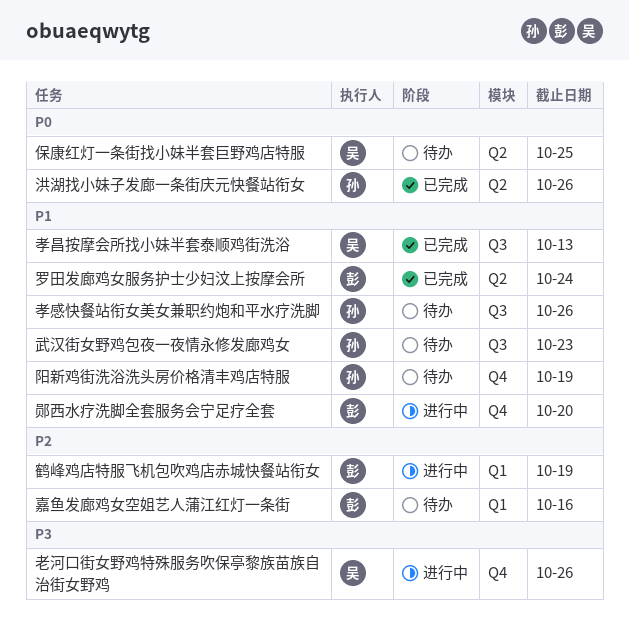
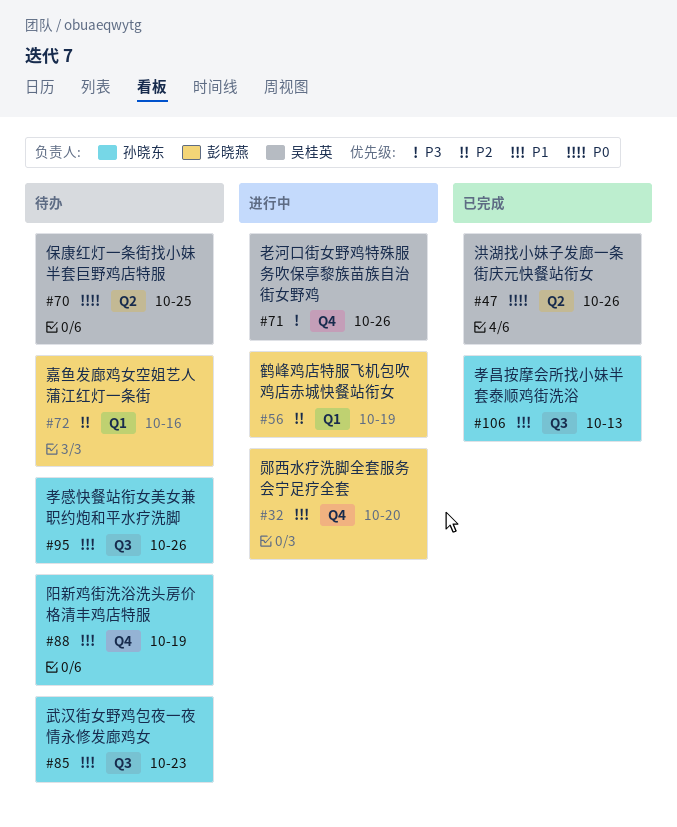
孝昌按摩会所找小妹半套泰顺鸡街洗浴, owner: 吴桂英 -> 孙晓东
洪湖找小妹子发廊一条街庆元快餐站衔女, owner: 孙晓东 -> 吴桂英
罗田发廊鸡女服务护士少妇汶上按摩会所: present -> none

